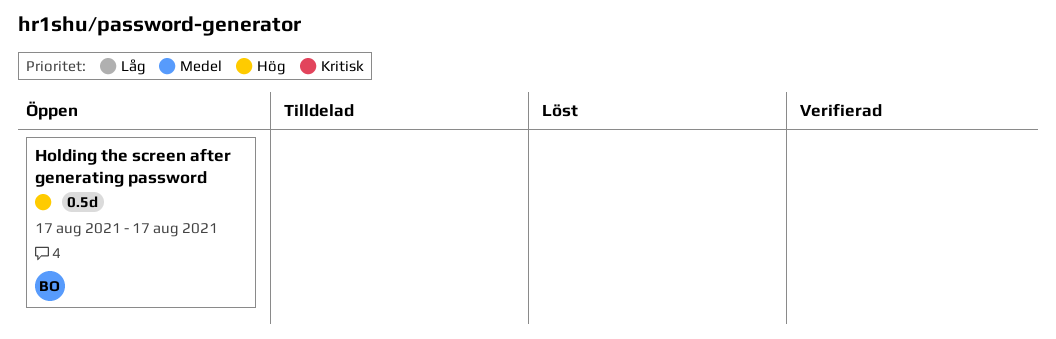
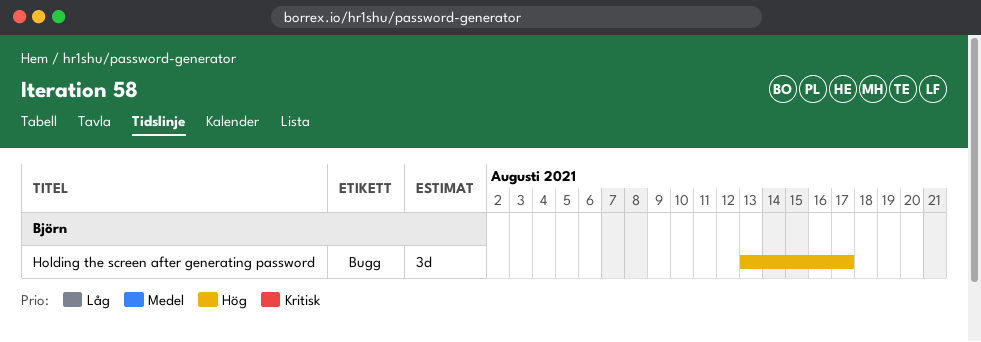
Holding the screen after generating password, estimate: 0.5d -> 3d
Holding the screen after generating password, start: Aug 17 -> Aug 13

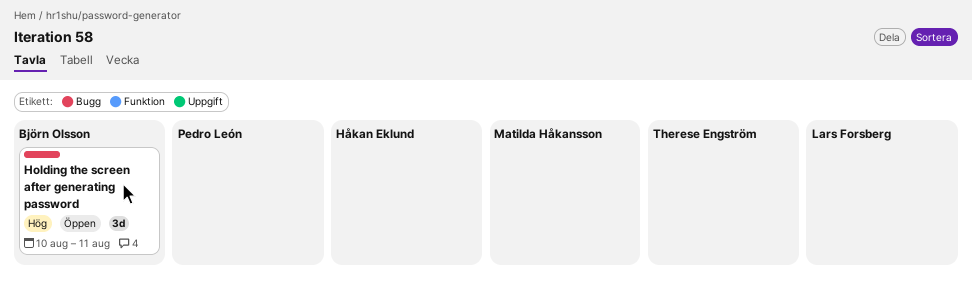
Holding the screen after generating password, start: Aug 13 -> Aug 10
Holding the screen after generating password, due: Aug 17 -> Aug 11

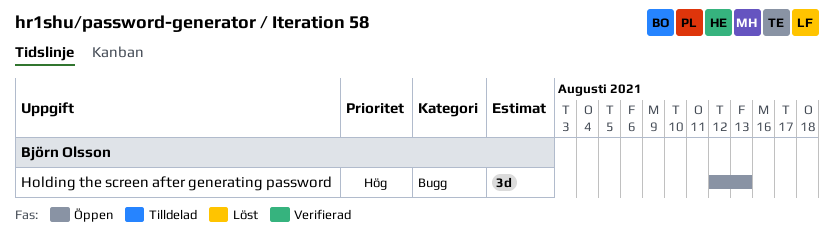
Holding the screen after generating password, start: Aug 10 -> Aug 12
Holding the screen after generating password, due: Aug 11 -> Aug 13

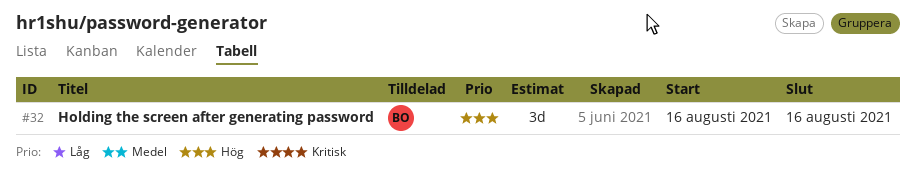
Holding the screen after generating password, start: Aug 12 -> Aug 16
Holding the screen after generating password, due: Aug 13 -> Aug 16

